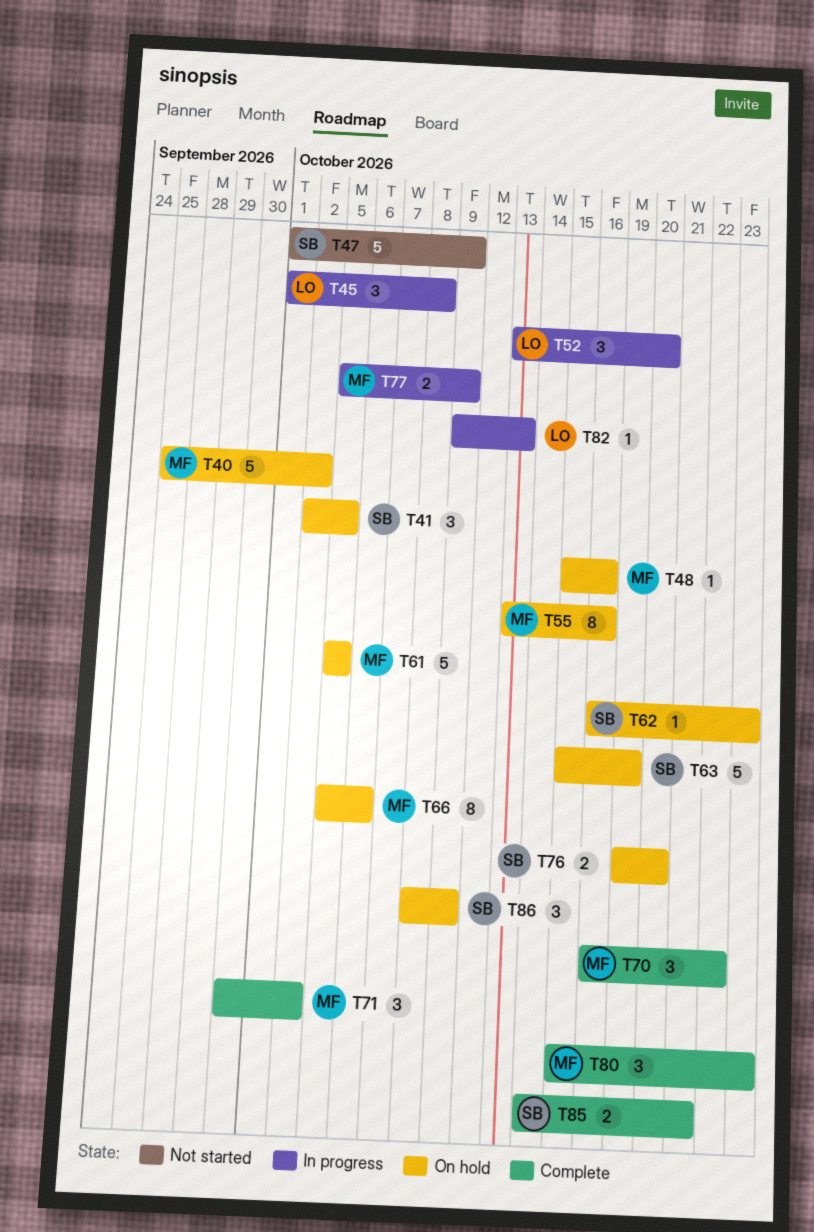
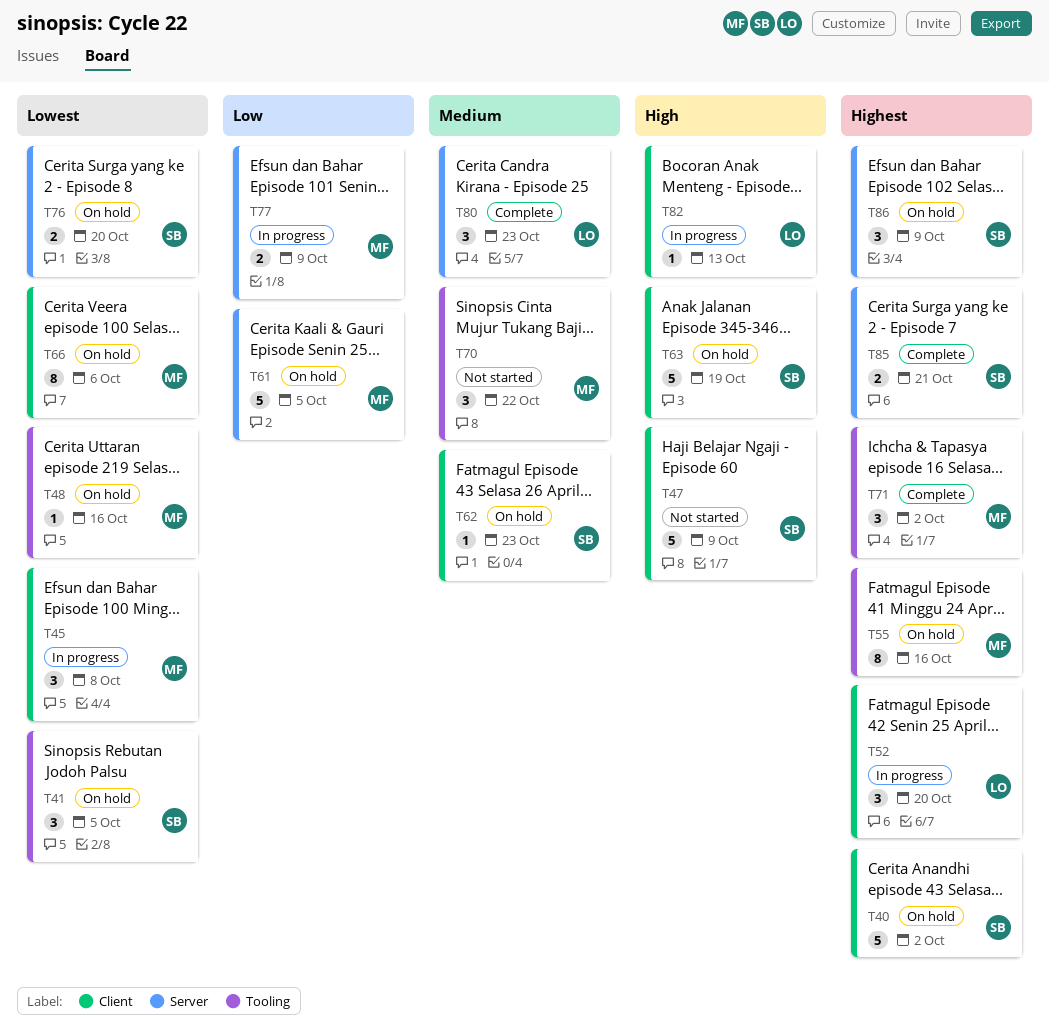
T40, owner: MF -> SB
T45, owner: LO -> MF
T70, status: Complete -> Not started
T80, owner: MF -> LO

